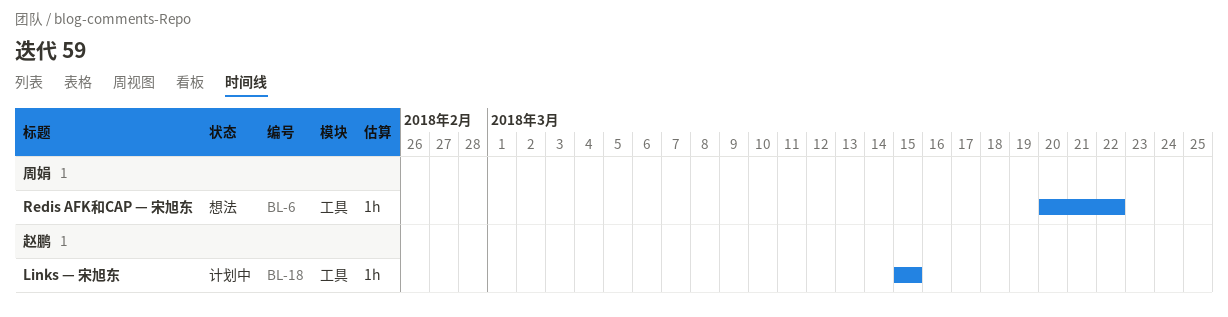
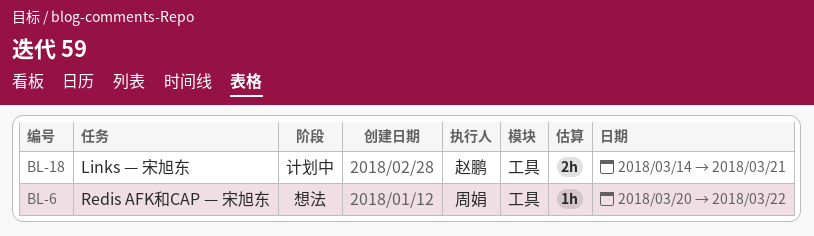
BL-18, estimate: 1h -> 2h
BL-18, start: Mar 15 -> Mar 14
BL-18, due: Mar 15 -> Mar 21

